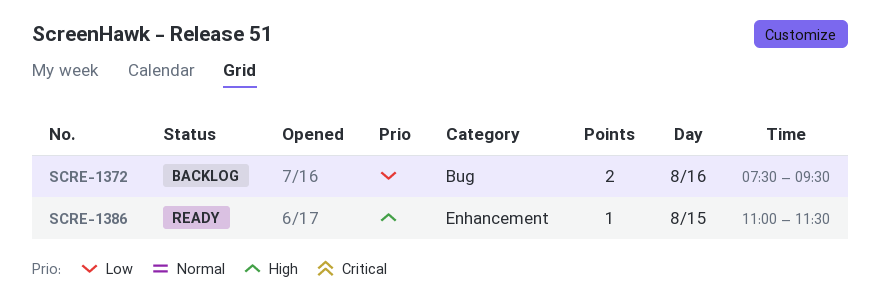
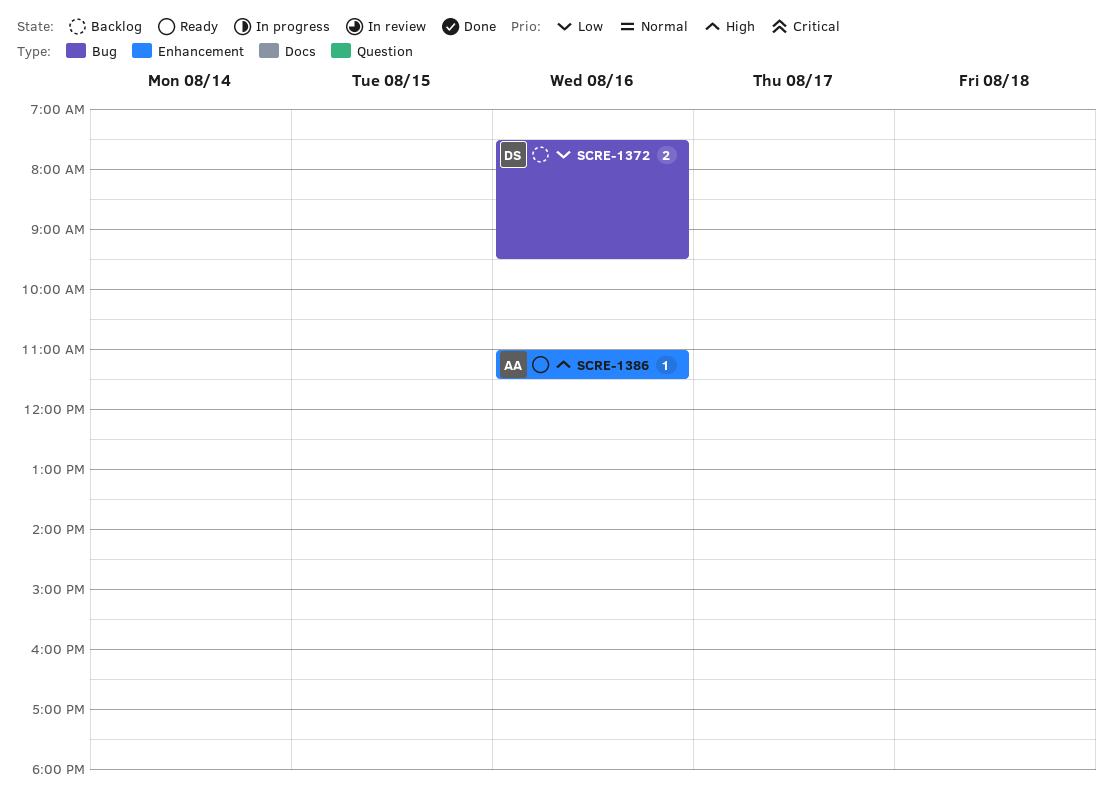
SCRE-1386, day: Aug 15 -> Aug 16

